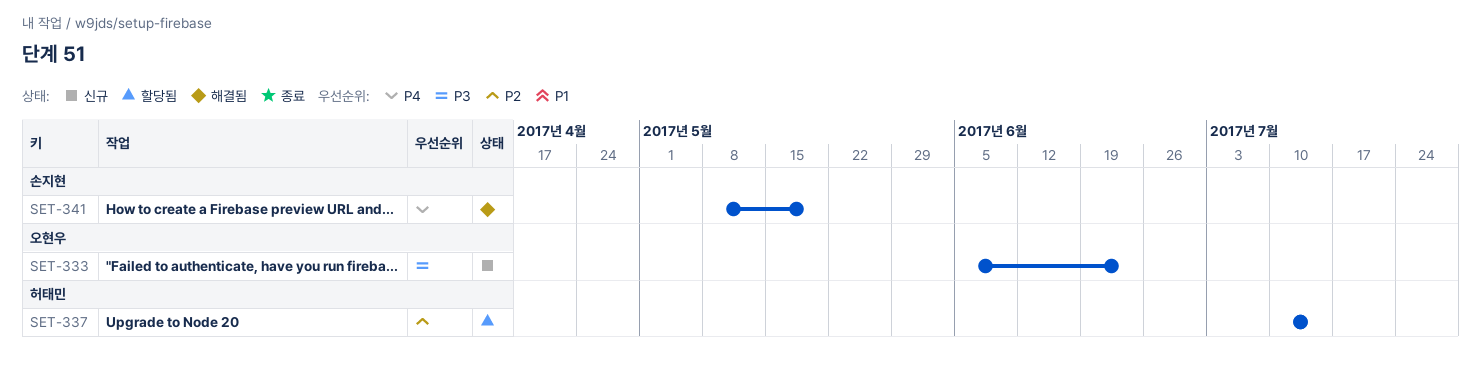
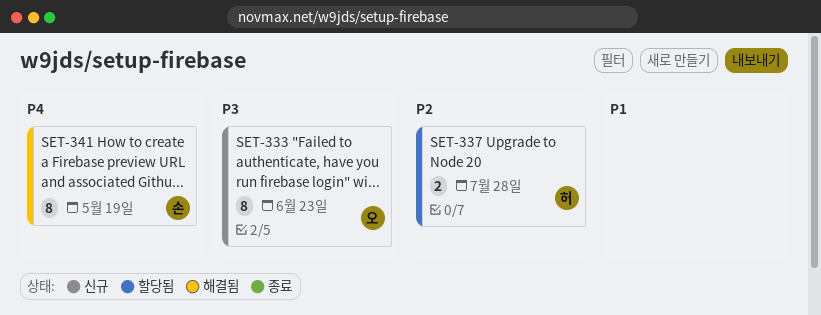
SET-337, due: Jul 14 -> Jul 28

